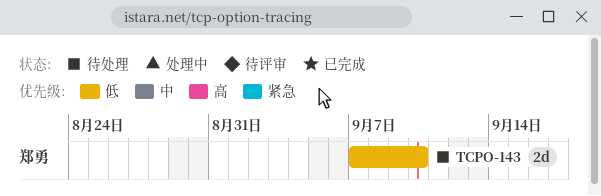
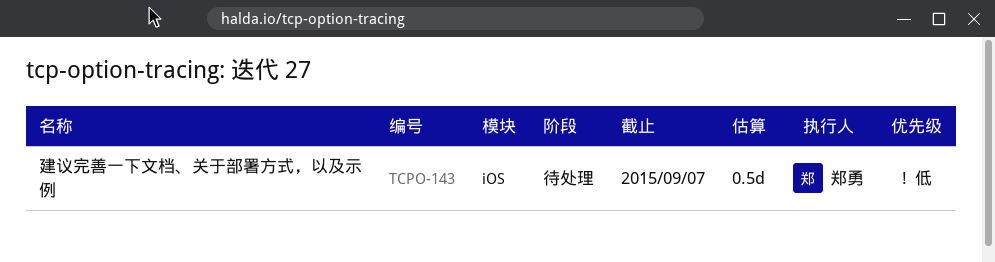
TCPO-143, estimate: 2d -> 0.5d
TCPO-143, due: Sep 10 -> Sep 7

